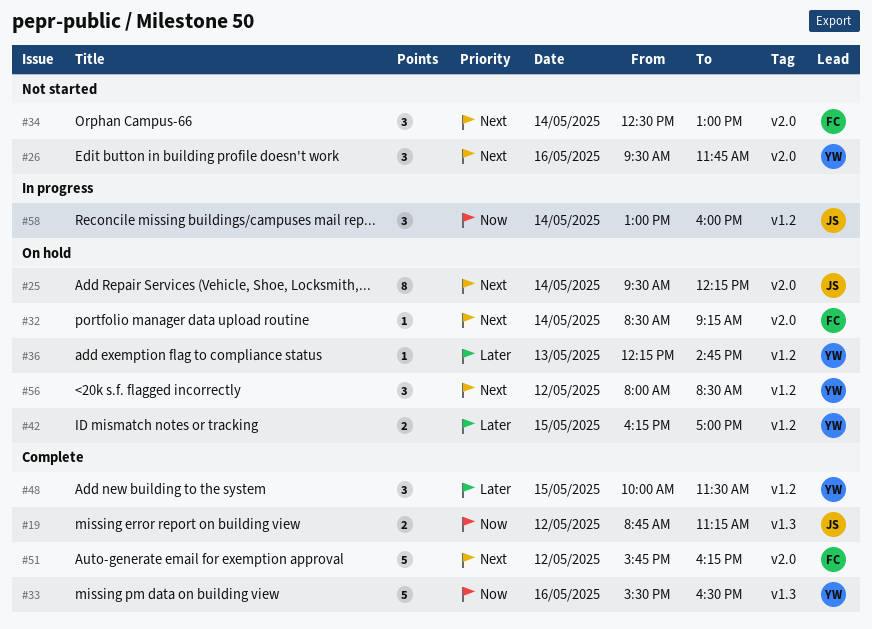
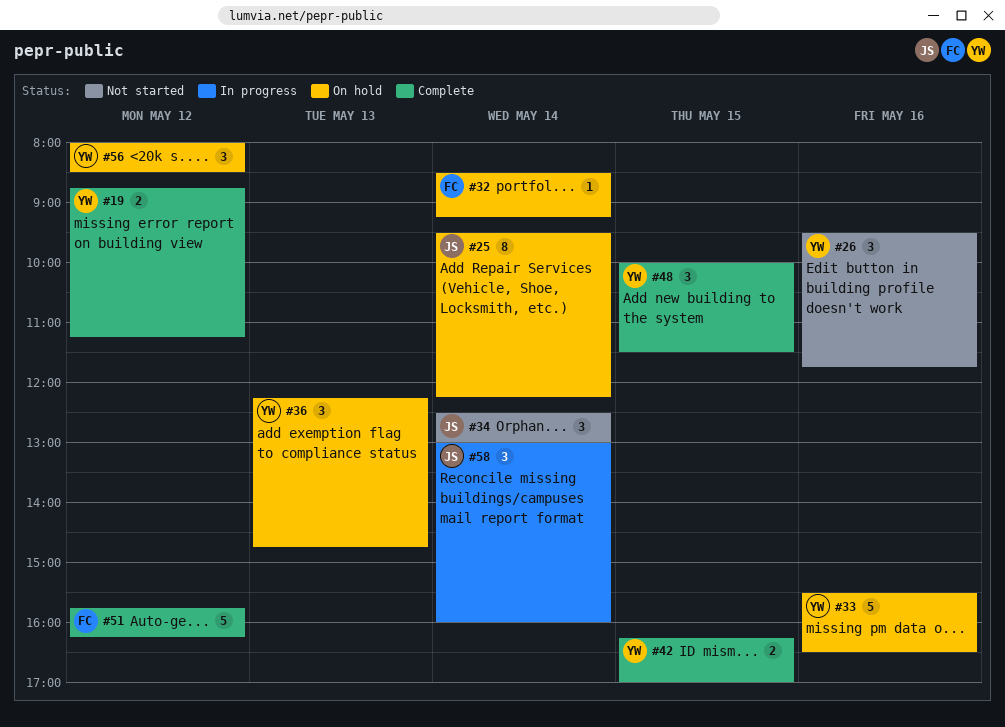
#19, owner: JS -> YW
#33, status: Complete -> On hold
#34, owner: FC -> JS
#36, estimate: 1 -> 3
#42, status: On hold -> Complete

